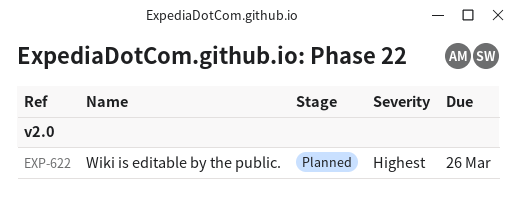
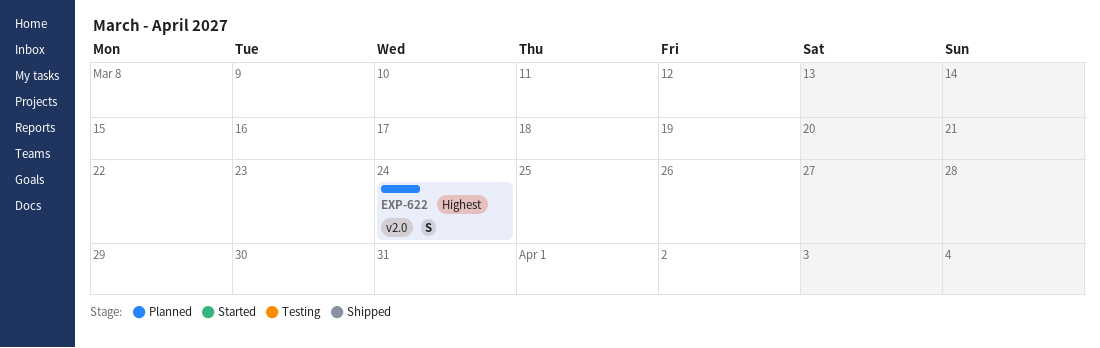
EXP-622, due: Mar 26 -> Mar 24

